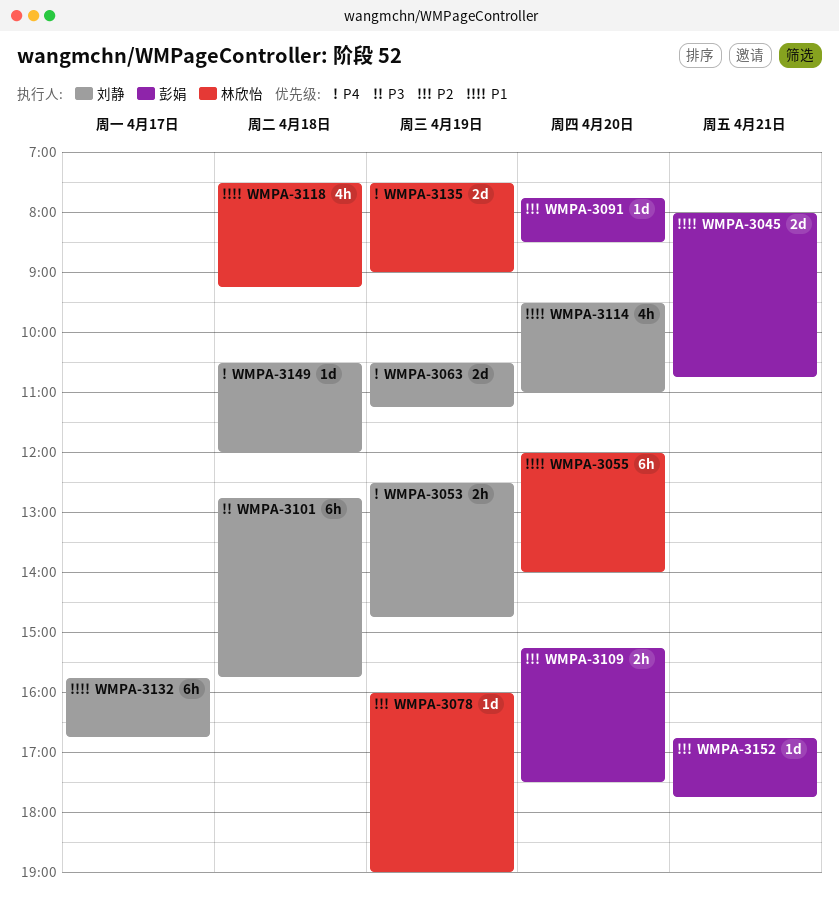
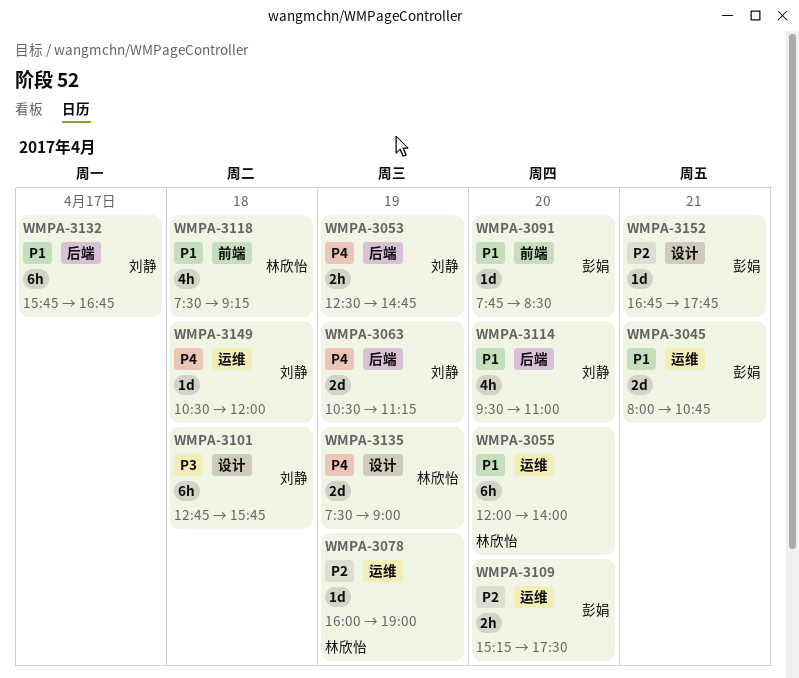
WMPA-3091, priority: P2 -> P1

